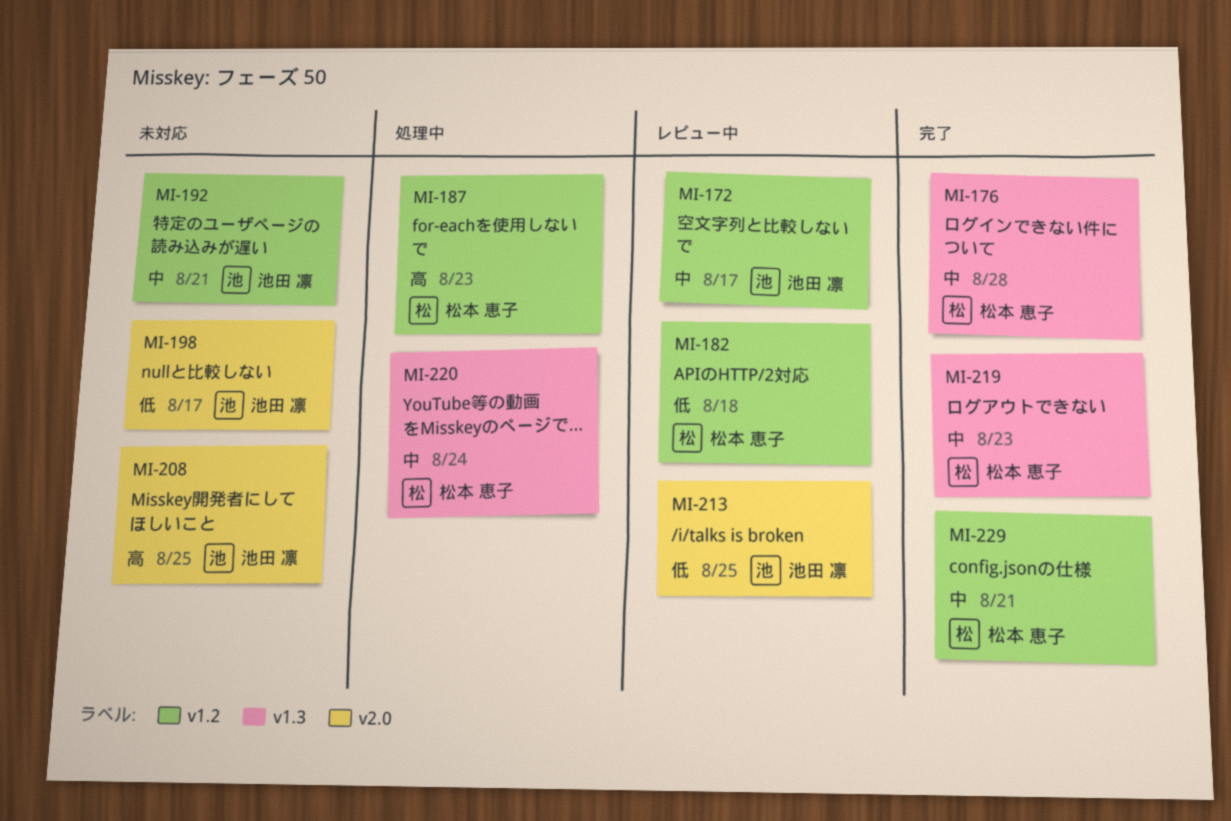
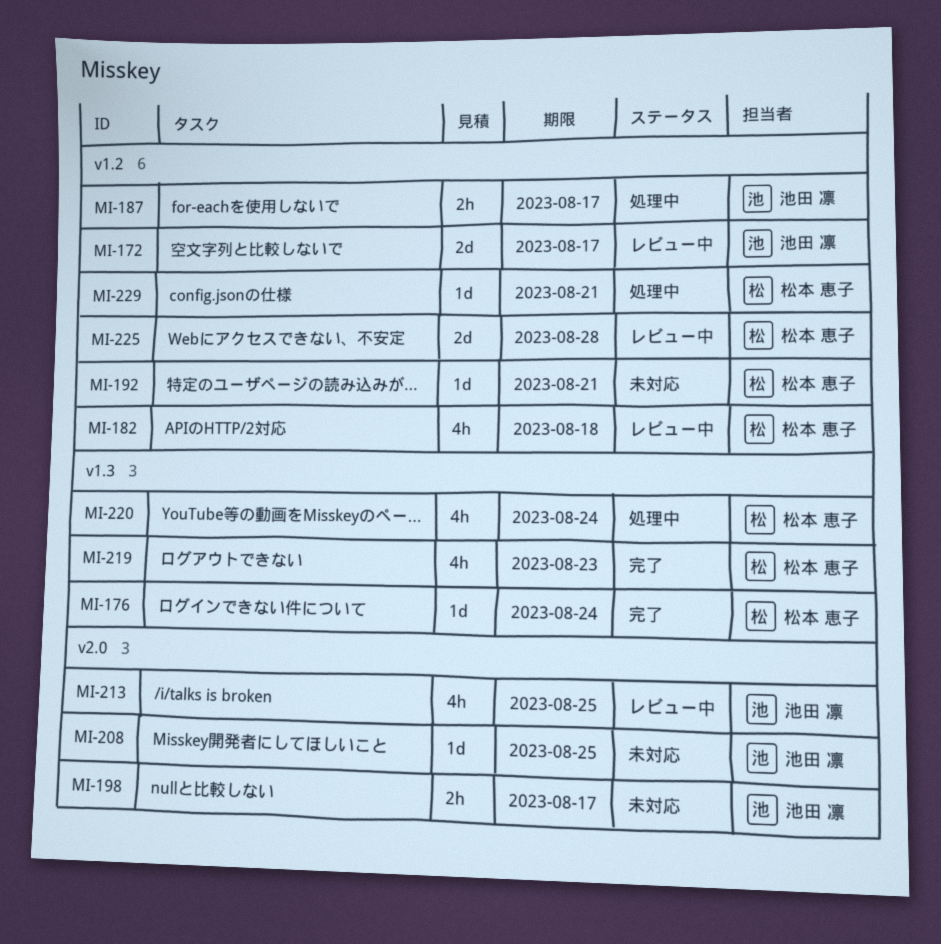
MI-176, due: Aug 28 -> Aug 24
MI-187, owner: 松本 恵子 -> 池田 凛
MI-187, due: Aug 23 -> Aug 17
MI-192, owner: 池田 凛 -> 松本 恵子
MI-225: none -> present
MI-229, status: 完了 -> 処理中

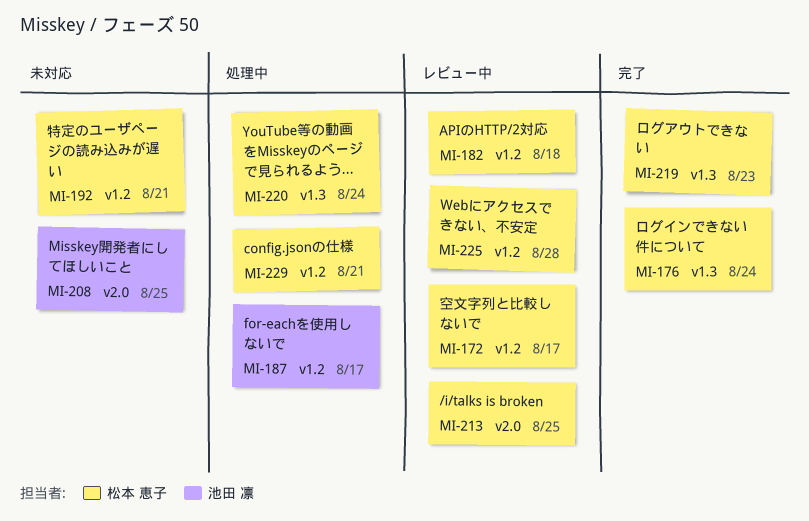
MI-172, owner: 池田 凛 -> 松本 恵子
MI-198: present -> none
MI-213, owner: 池田 凛 -> 松本 恵子

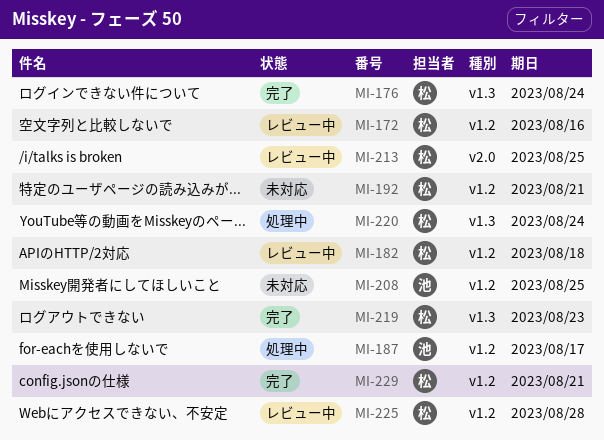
MI-172, due: Aug 17 -> Aug 16
MI-208, label: v2.0 -> v1.2
MI-229, status: 処理中 -> 完了

